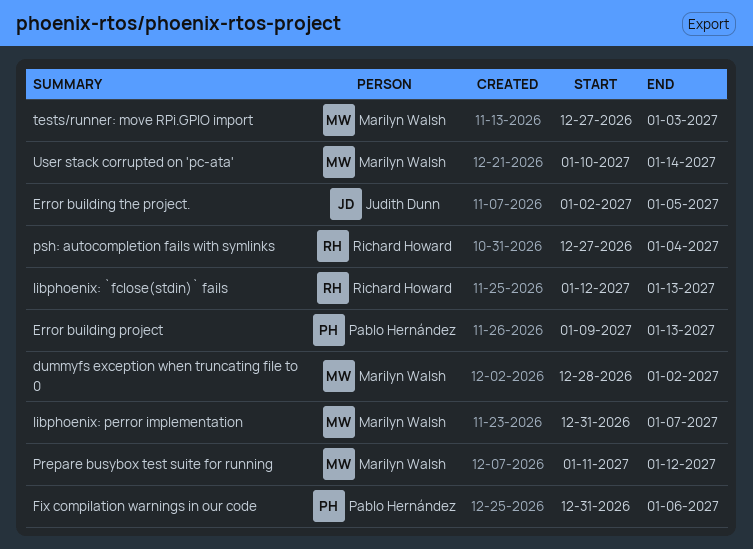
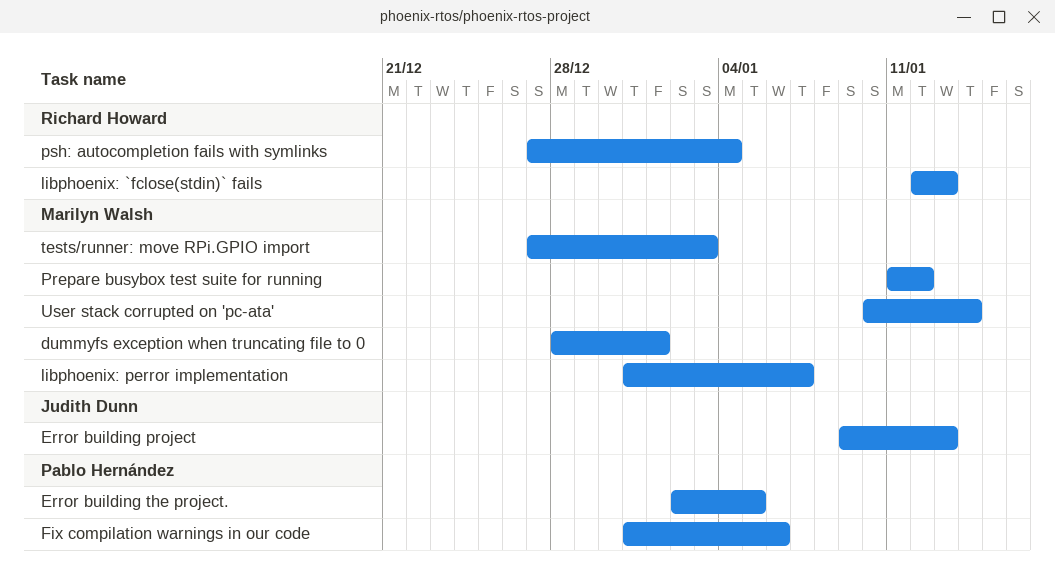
dummyfs exception when truncating file to 0, due: Jan 2 -> Jan 1
Error building project, owner: Pablo Hernández -> Judith Dunn
Error building the project., owner: Judith Dunn -> Pablo Hernández

